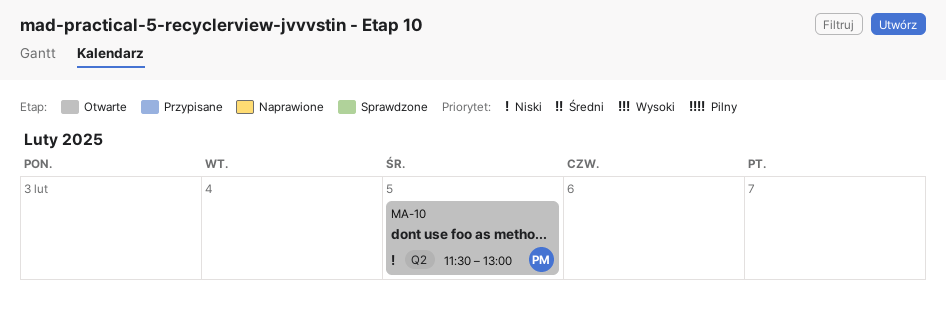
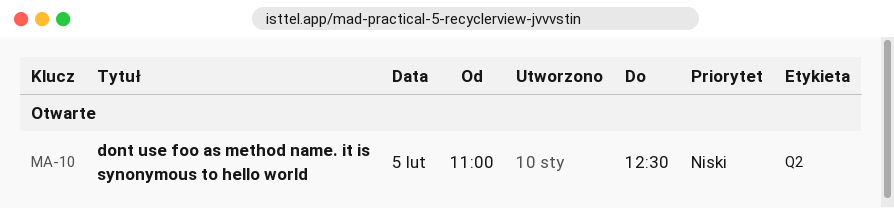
MA-10, begins: 11:30 -> 11:00
MA-10, ends: 13:00 -> 12:30

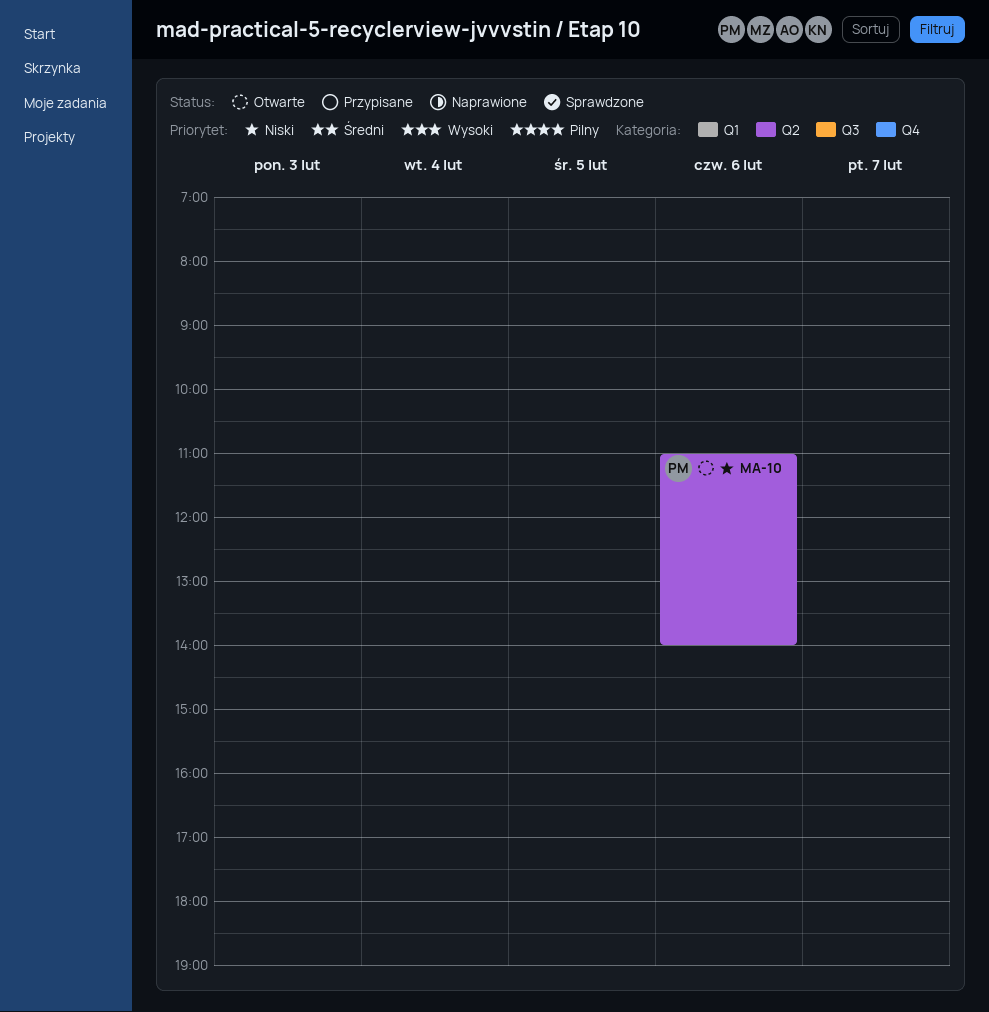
MA-10, day: Feb 5 -> Feb 6
MA-10, ends: 12:30 -> 14:00

